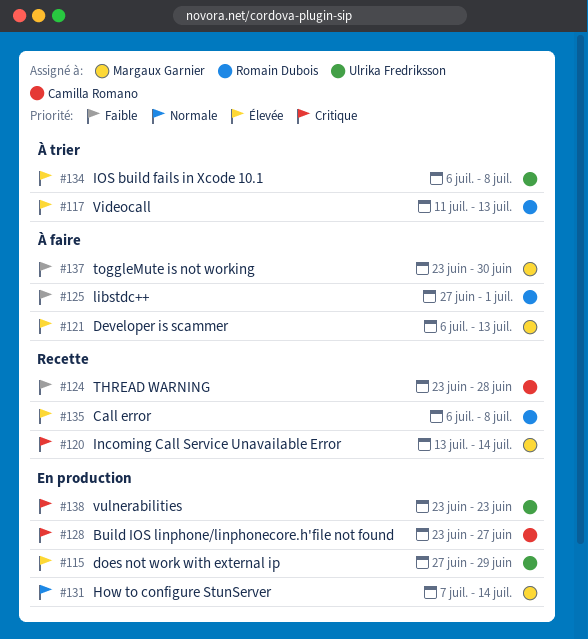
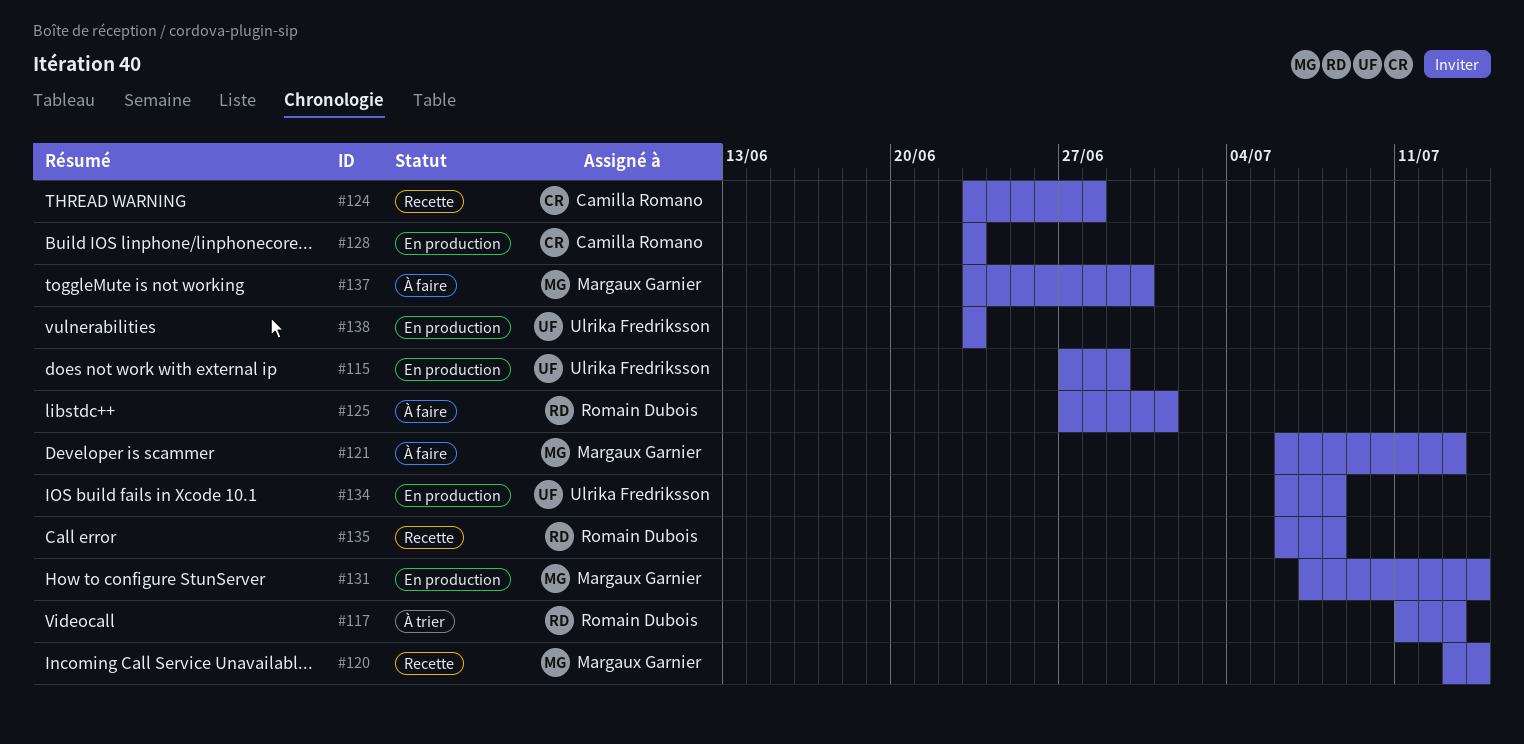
#128, due: Jun 27 -> Jun 23
#134, status: À trier -> En production

